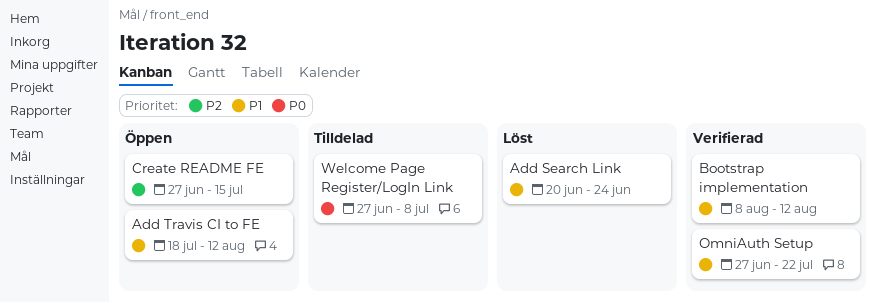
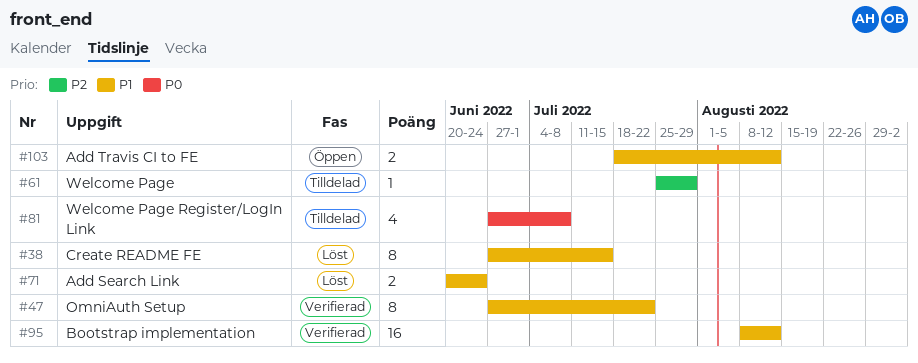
Create README FE, status: Öppen -> Löst
Create README FE, priority: P2 -> P1
Welcome Page: none -> present

